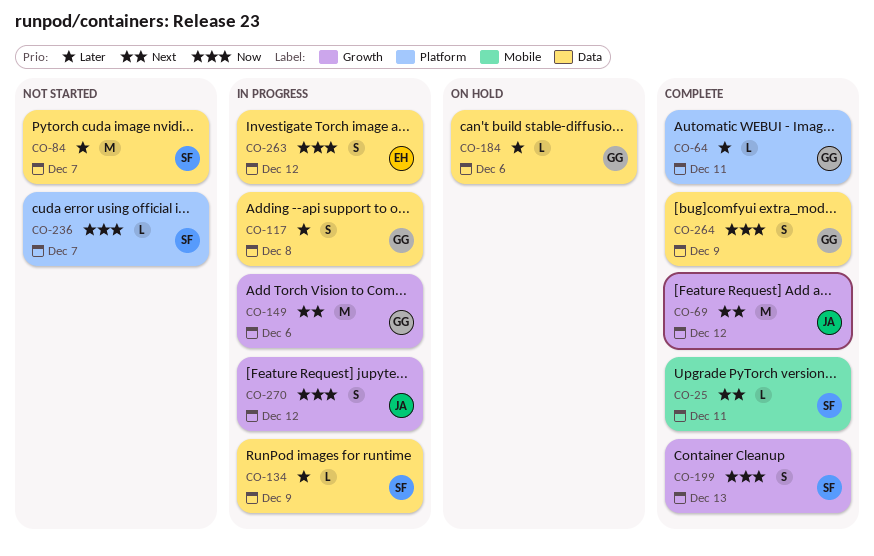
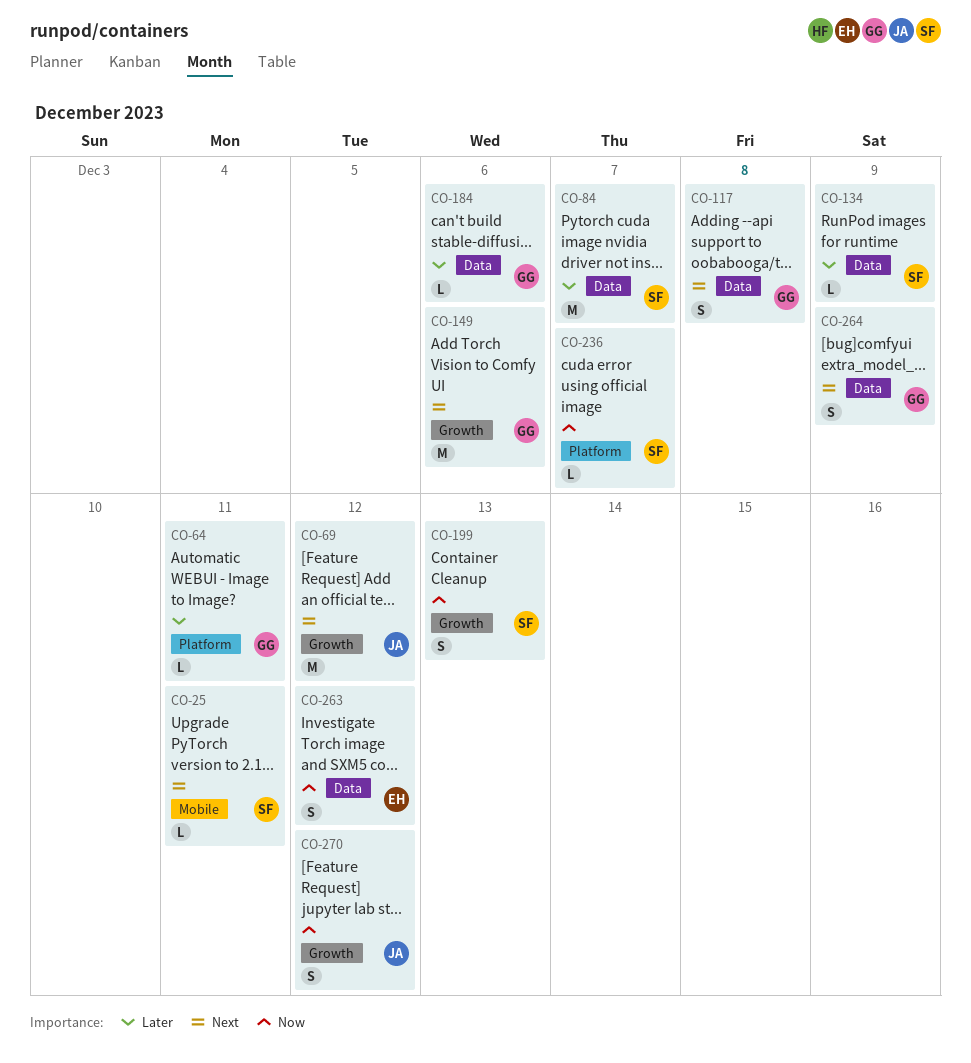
CO-117, priority: Later -> Next
CO-264, priority: Now -> Next

